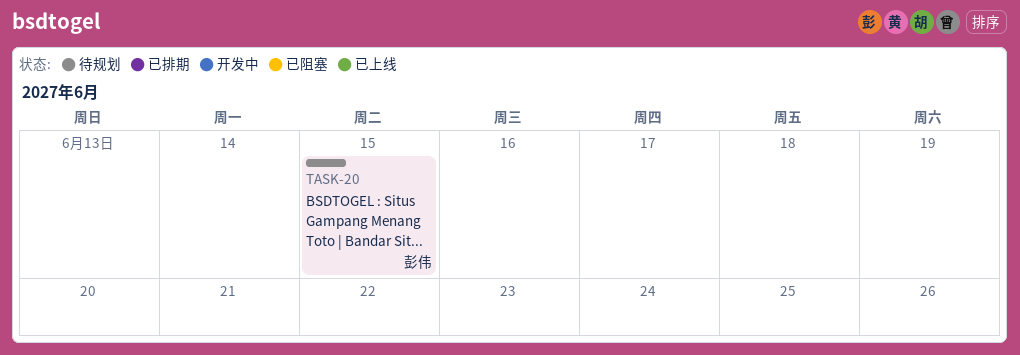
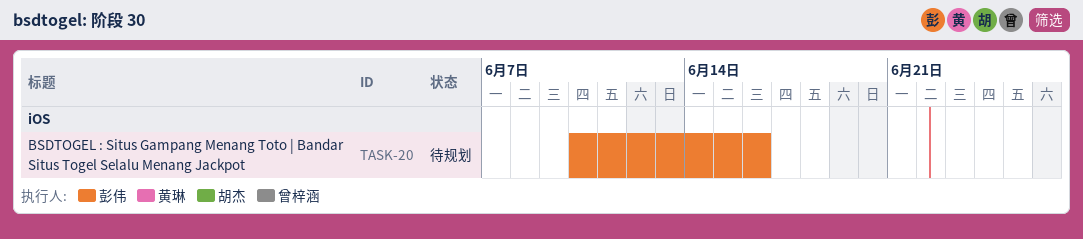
TASK-20, due: Jun 15 -> Jun 16

